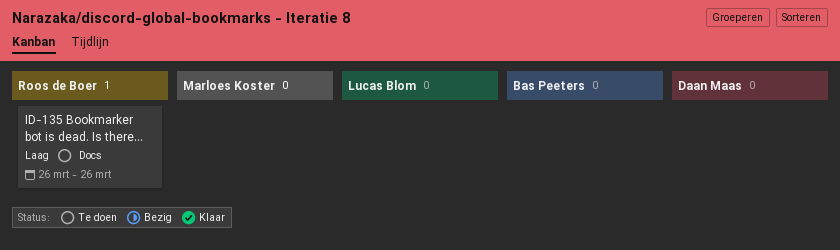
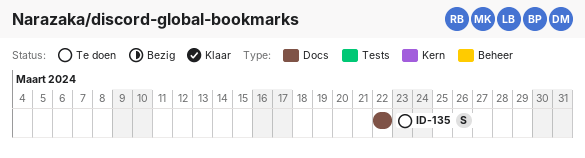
ID-135, start: Mar 26 -> Mar 22
ID-135, due: Mar 26 -> Mar 22

